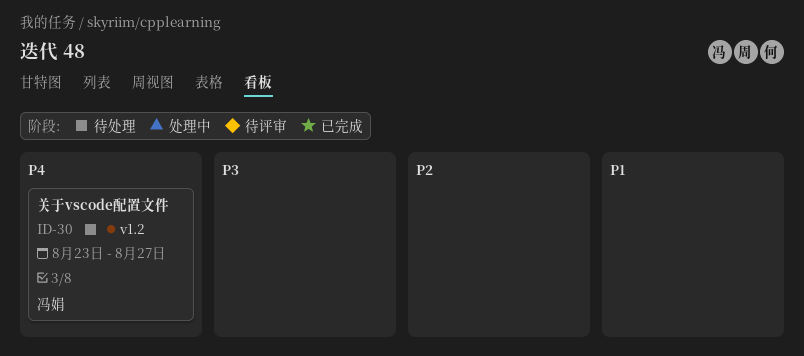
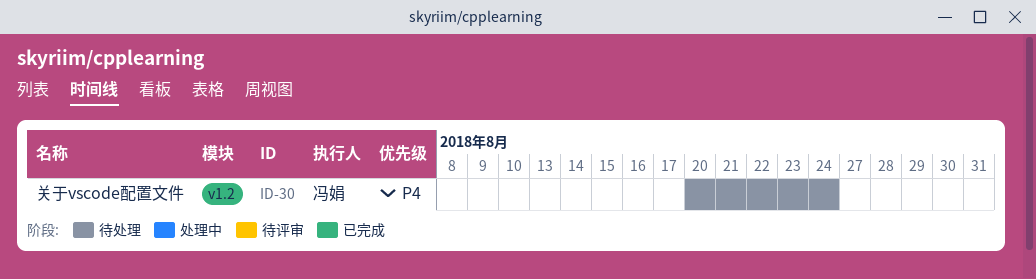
ID-30, start: Aug 23 -> Aug 20
ID-30, due: Aug 27 -> Aug 24

